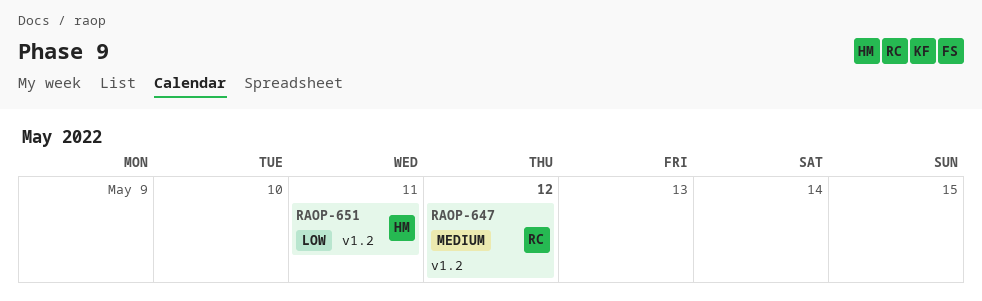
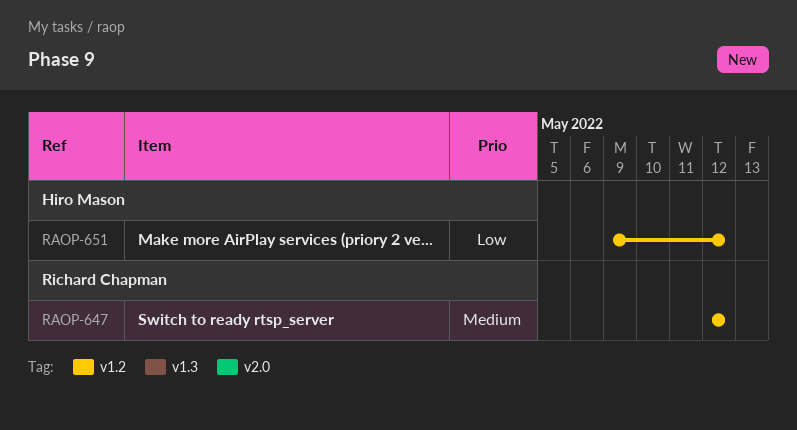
RAOP-651, due: May 11 -> May 12

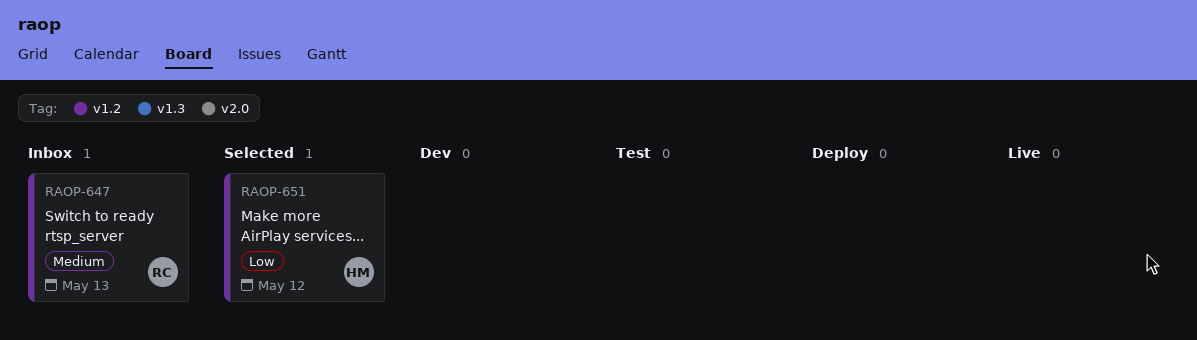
RAOP-647, due: May 12 -> May 13

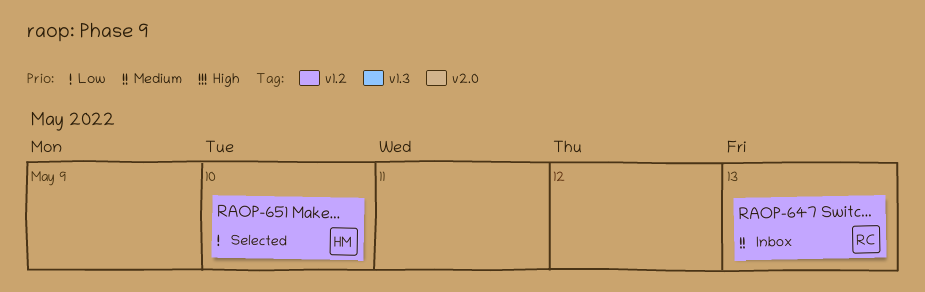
RAOP-651, due: May 12 -> May 10

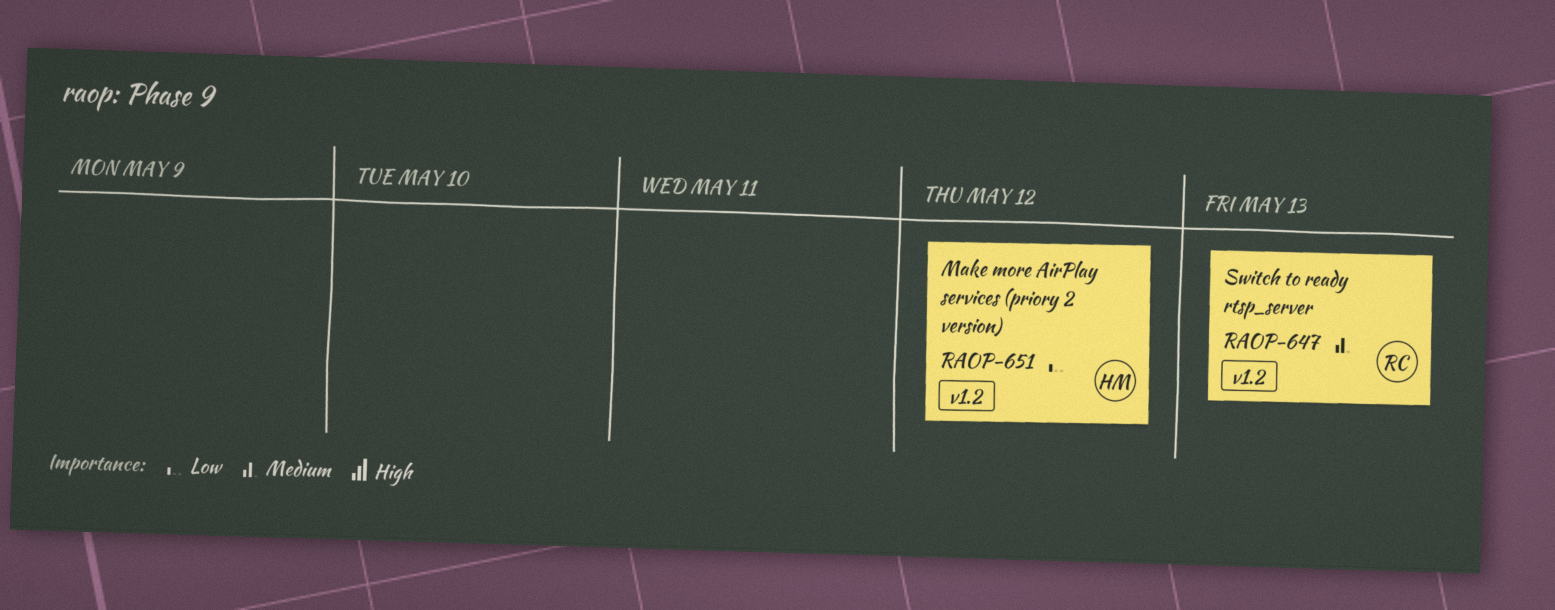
RAOP-651, due: May 10 -> May 12

